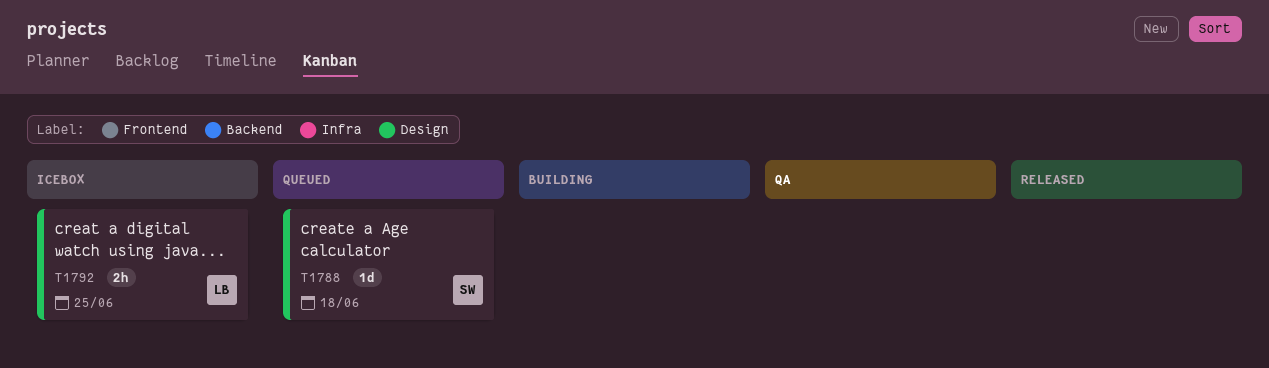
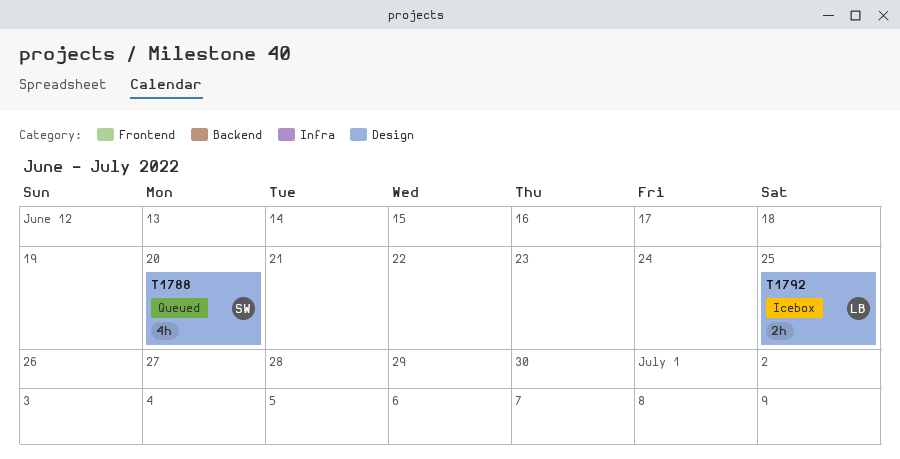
T1788, estimate: 1d -> 4h
T1788, due: Jun 18 -> Jun 20

